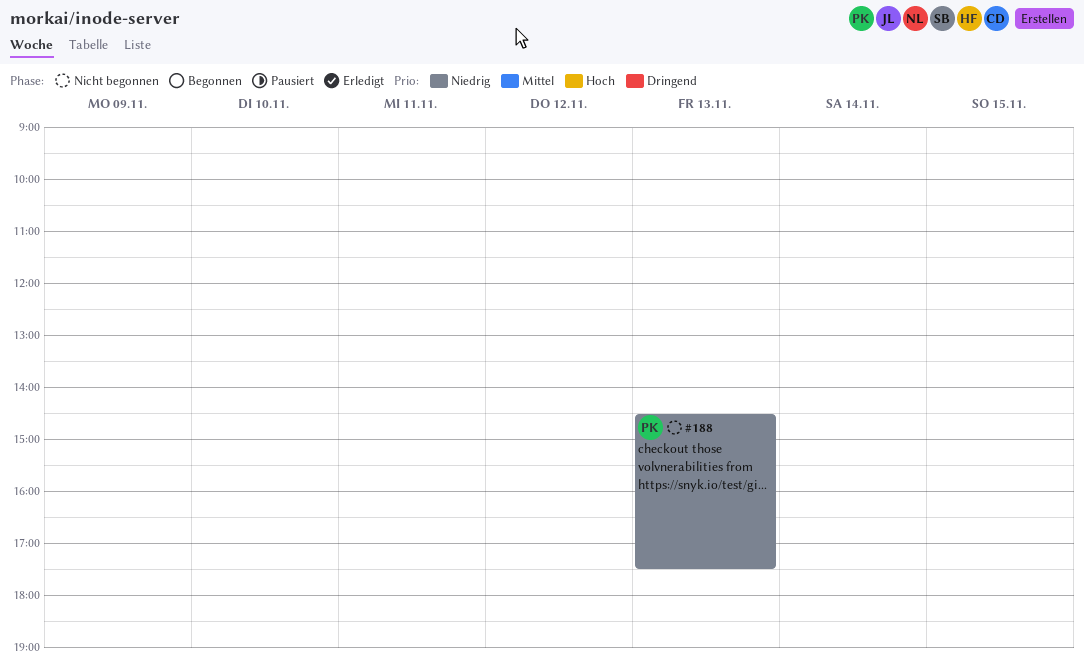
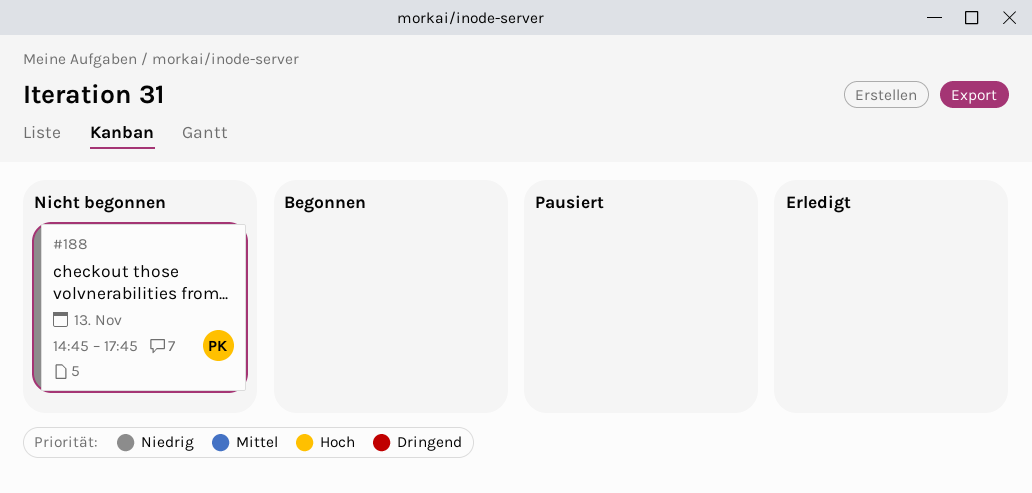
#188, begins: 14:30 -> 14:45
#188, ends: 17:30 -> 17:45

